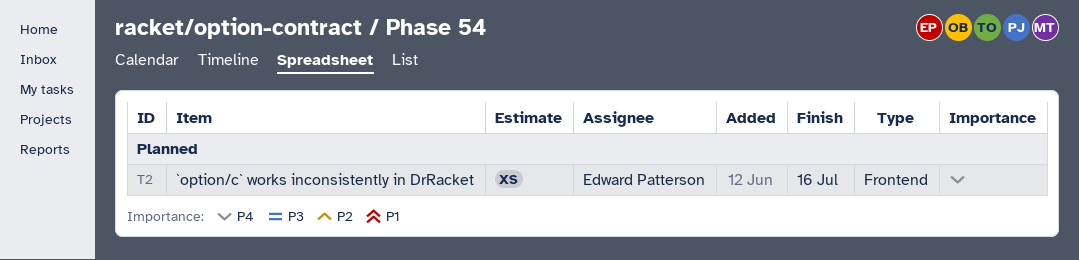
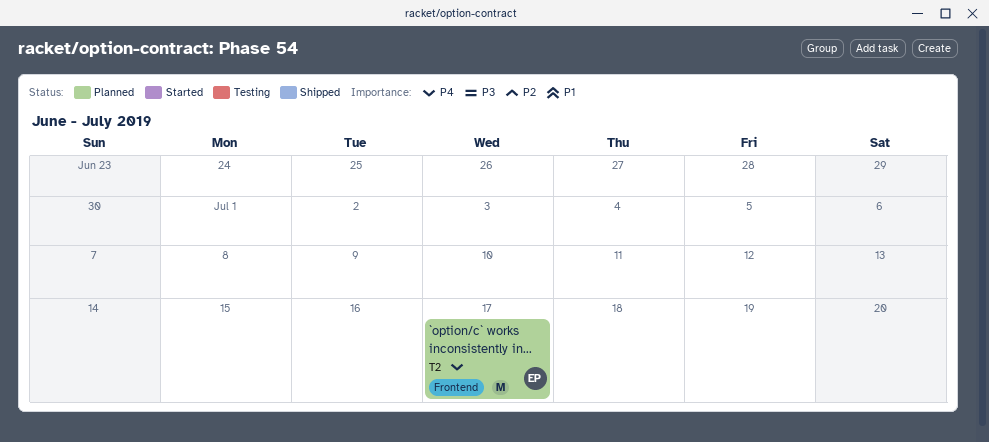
T2, estimate: XS -> M
T2, due: Jul 16 -> Jul 17

